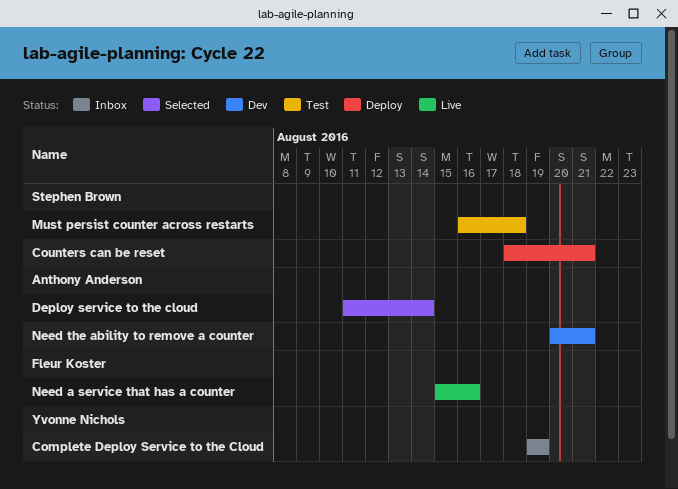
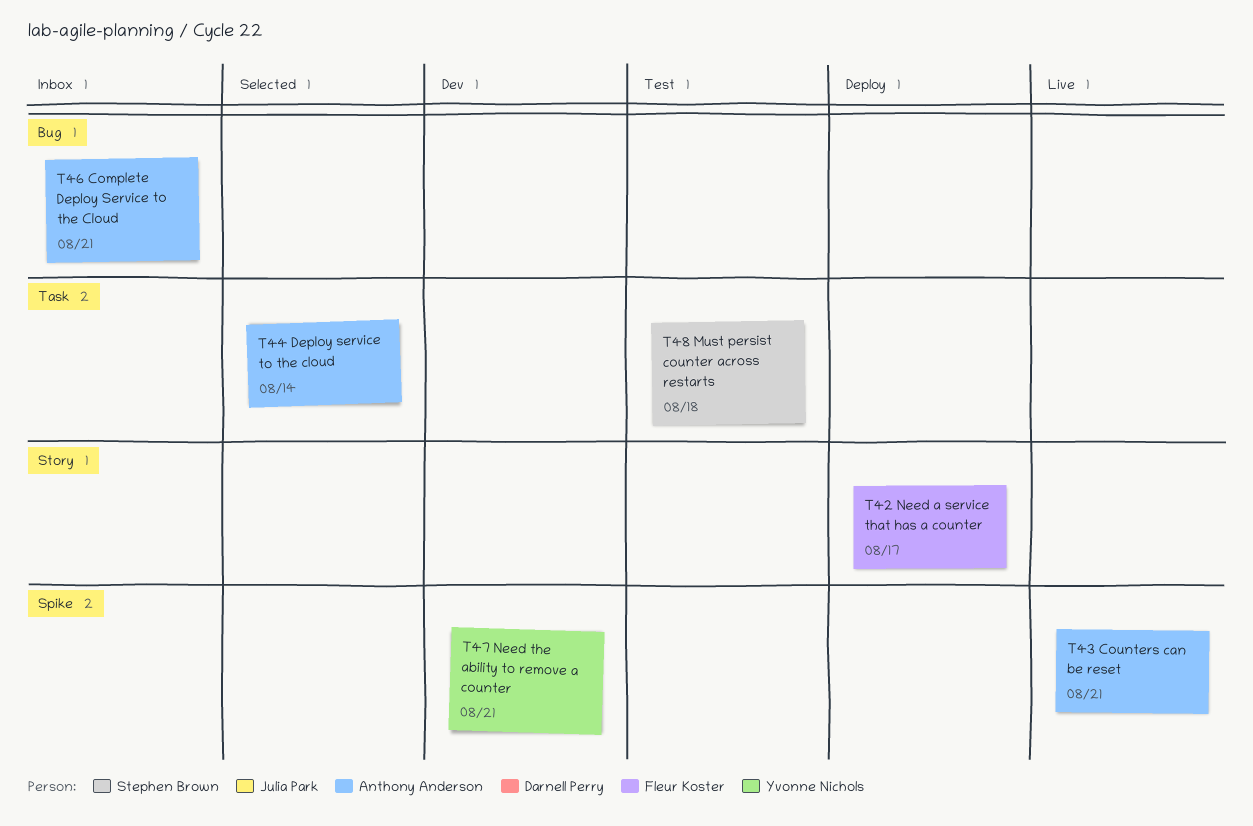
Complete Deploy Service to the Cloud, owner: Yvonne Nichols -> Anthony Anderson
Complete Deploy Service to the Cloud, due: Aug 19 -> Aug 21
Counters can be reset, status: Deploy -> Live
Counters can be reset, owner: Stephen Brown -> Anthony Anderson
Need a service that has a counter, status: Live -> Deploy
Need a service that has a counter, due: Aug 16 -> Aug 17
Need the ability to remove a counter, owner: Anthony Anderson -> Yvonne Nichols

